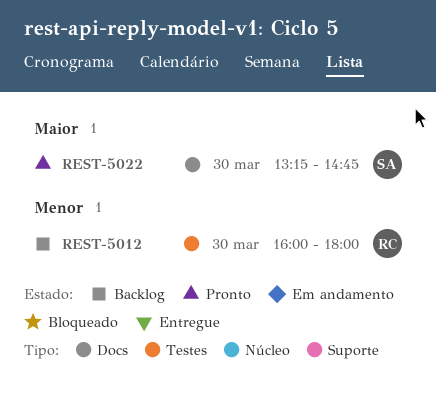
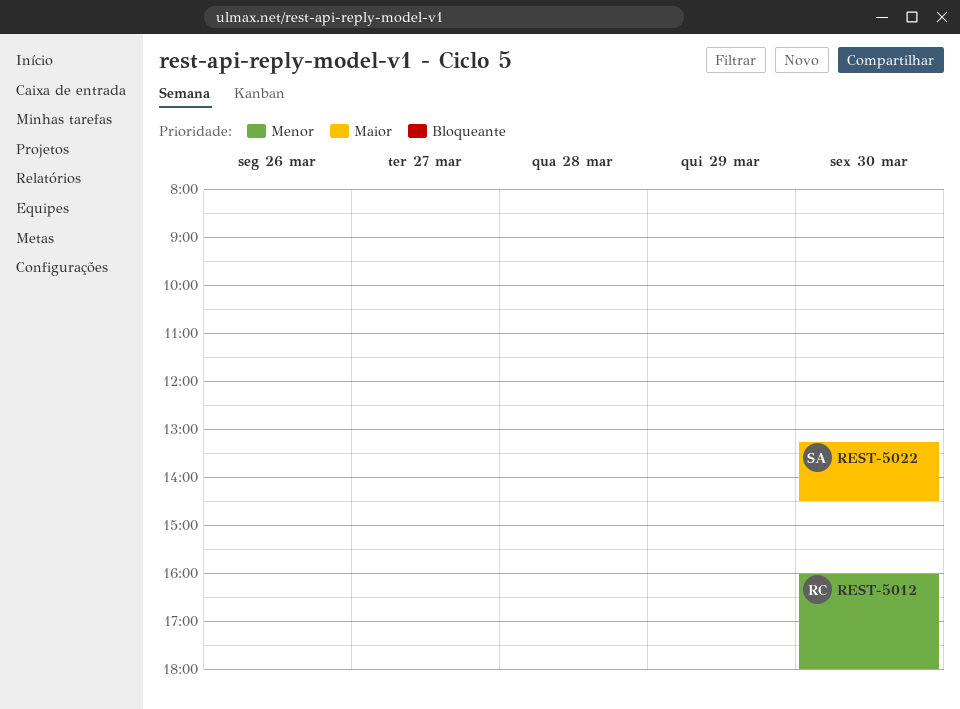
REST-5022, ends: 14:45 -> 14:30

